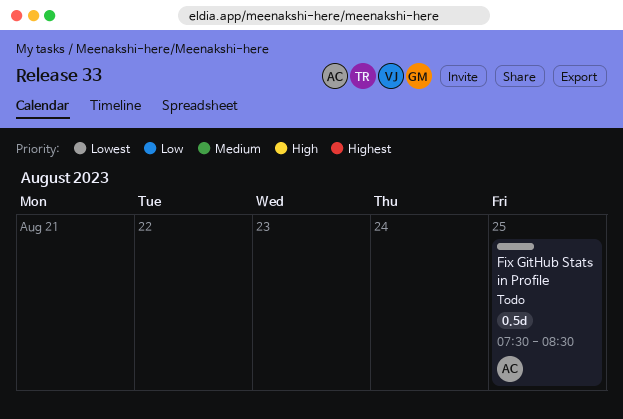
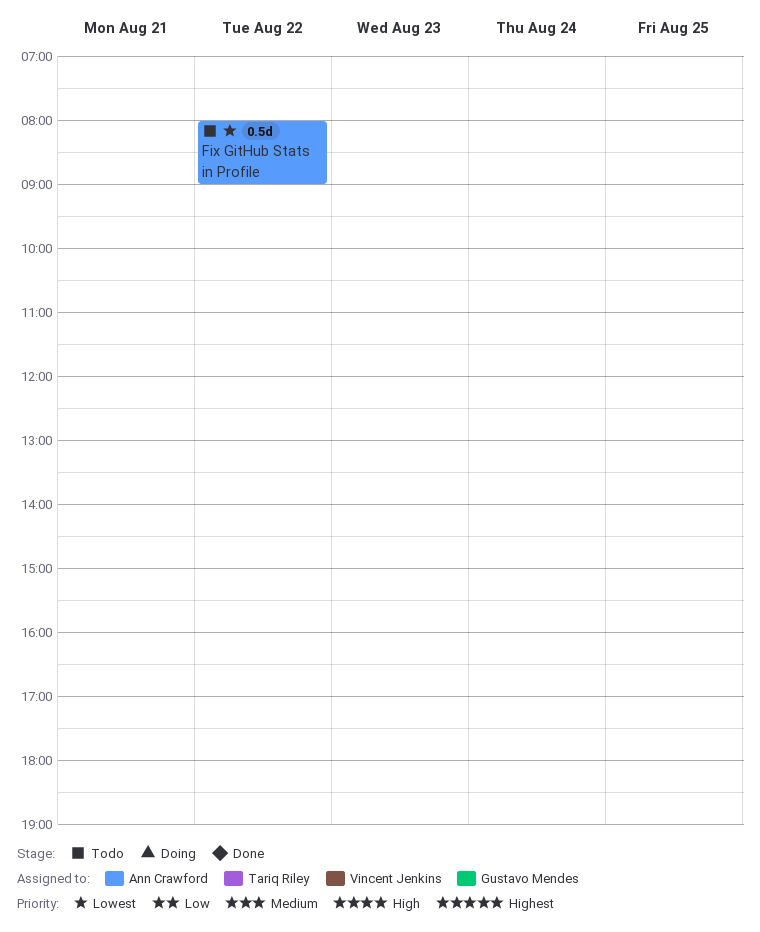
Fix GitHub Stats in Profile, day: Aug 25 -> Aug 22
Fix GitHub Stats in Profile, begins: 07:30 -> 08:00
Fix GitHub Stats in Profile, ends: 08:30 -> 09:00

